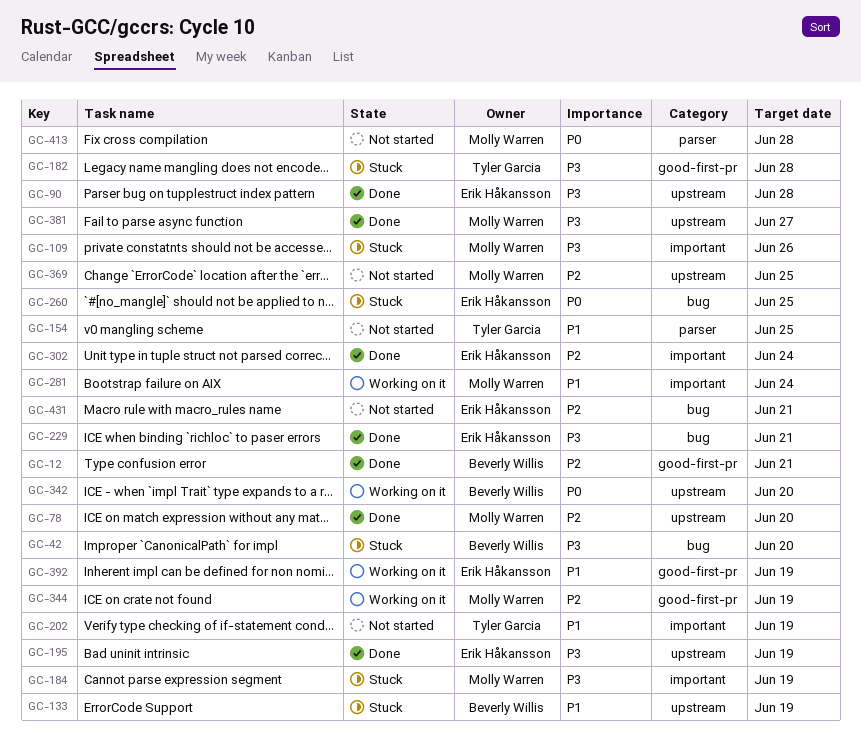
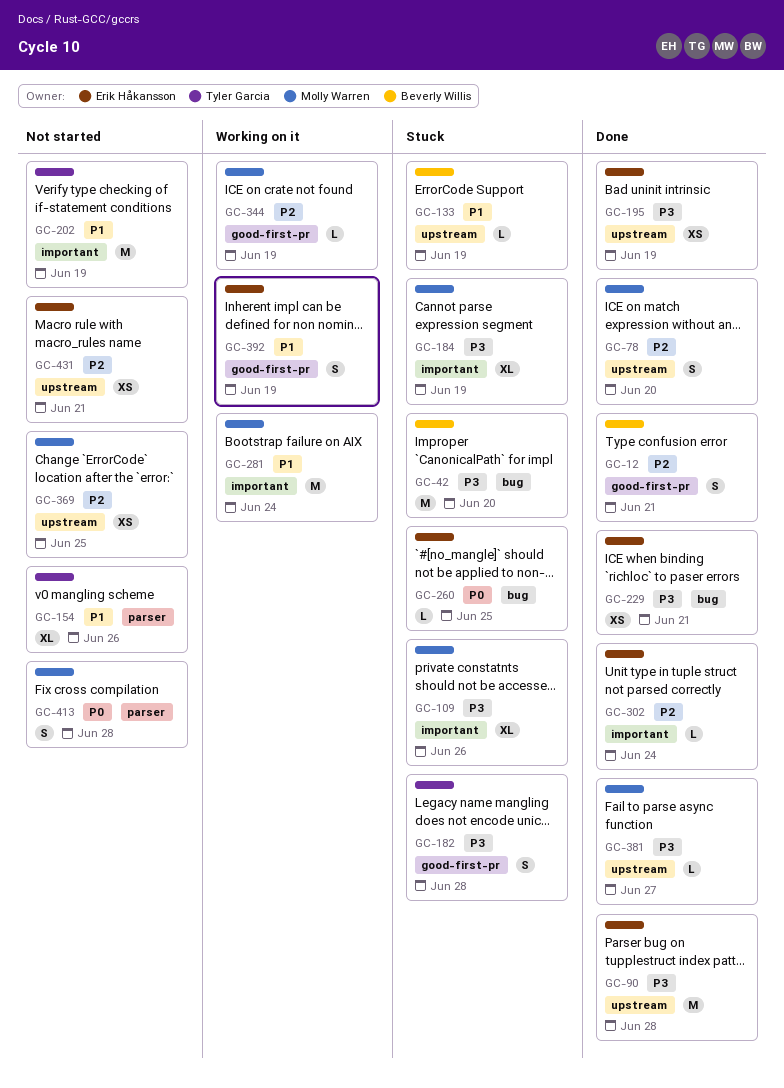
GC-154, due: Jun 25 -> Jun 26
GC-342: present -> none
GC-431, label: bug -> upstream

